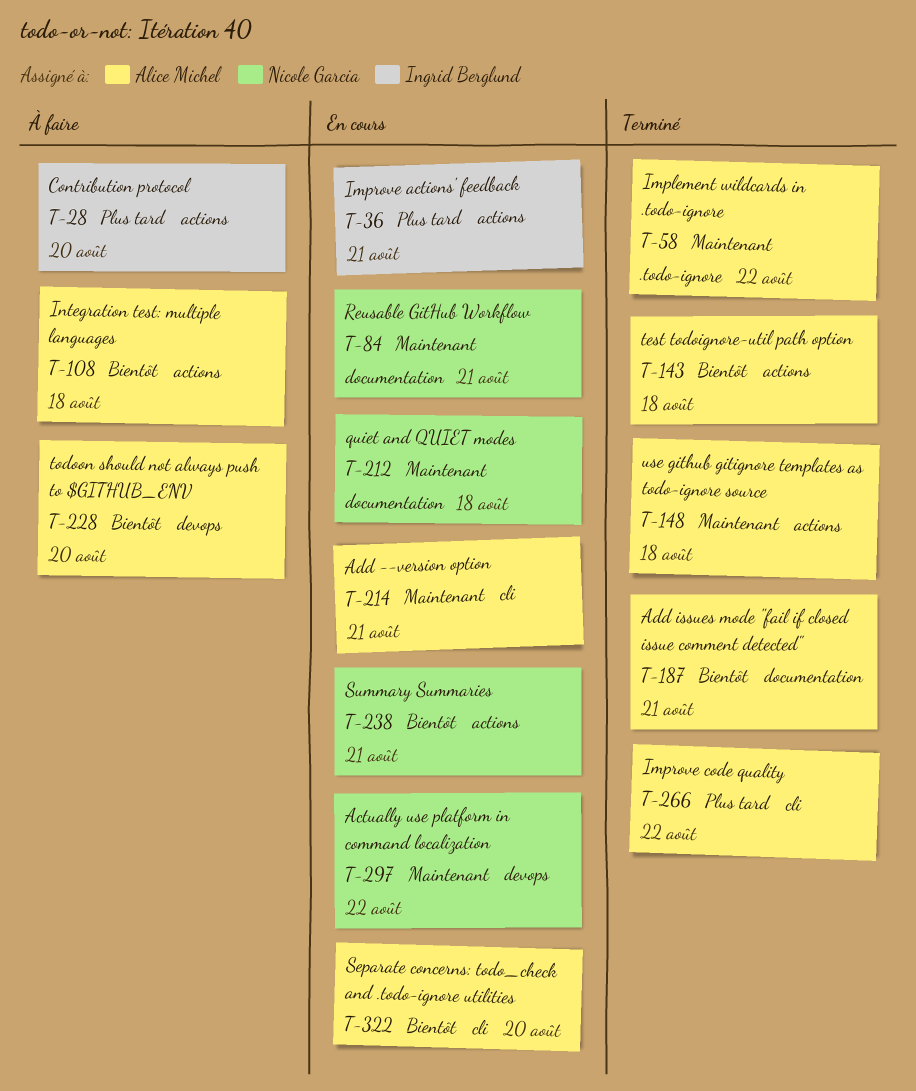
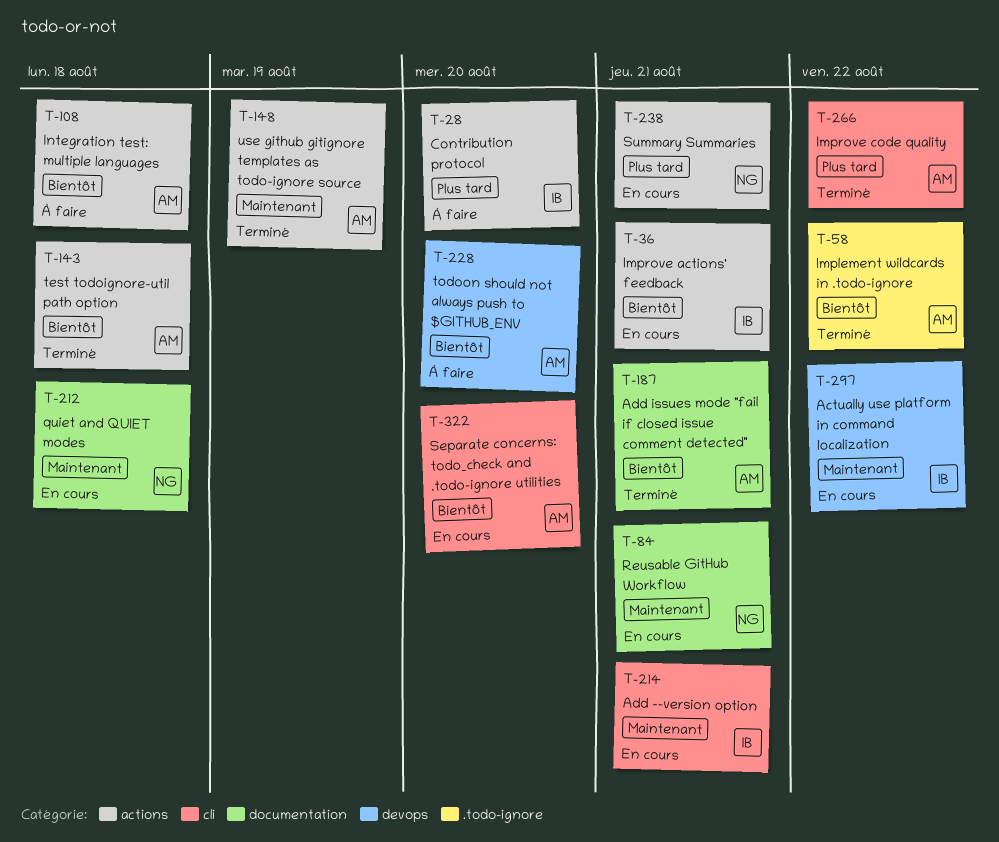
T-36, priority: Plus tard -> Bientôt
T-58, priority: Maintenant -> Bientôt
T-148, due: Aug 18 -> Aug 19
T-214, owner: Alice Michel -> Ingrid Berglund
T-238, priority: Bientôt -> Plus tard
T-297, owner: Nicole Garcia -> Ingrid Berglund

